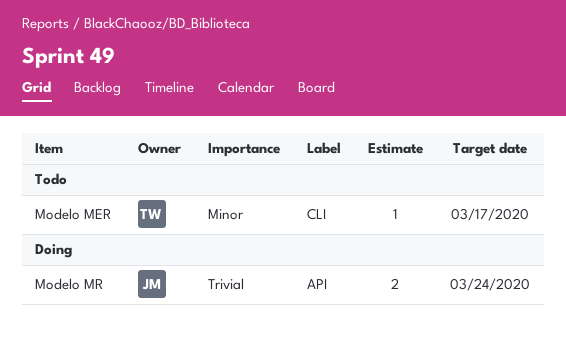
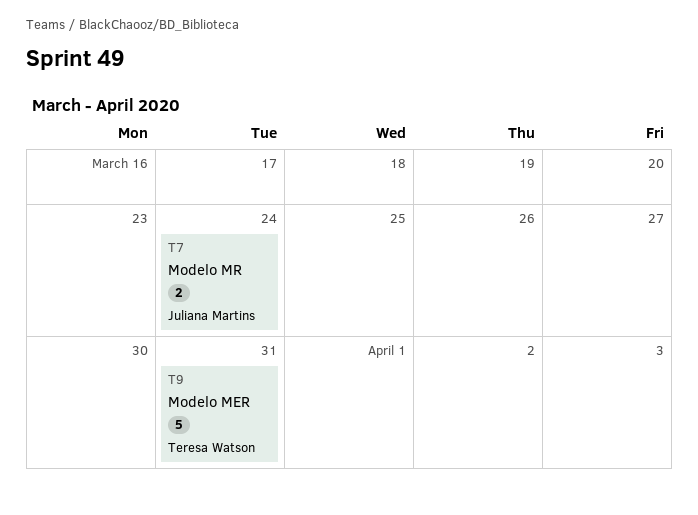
Modelo MER, estimate: 1 -> 5
Modelo MER, due: Mar 17 -> Mar 31

